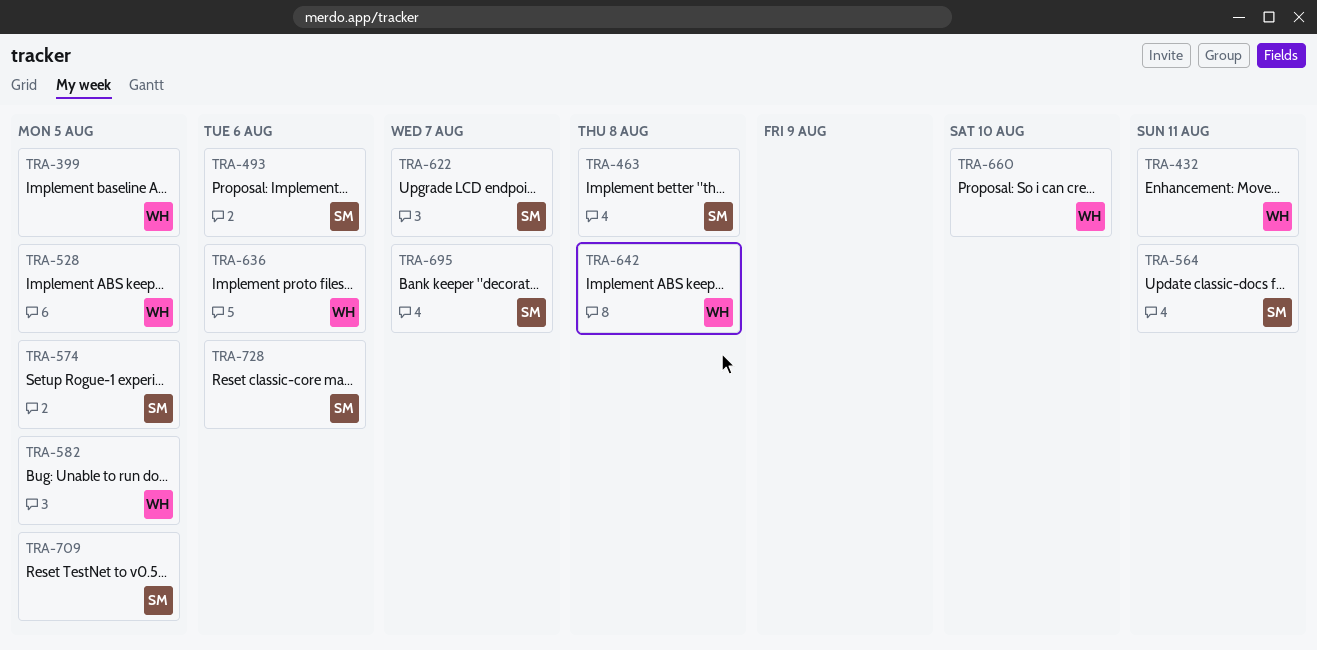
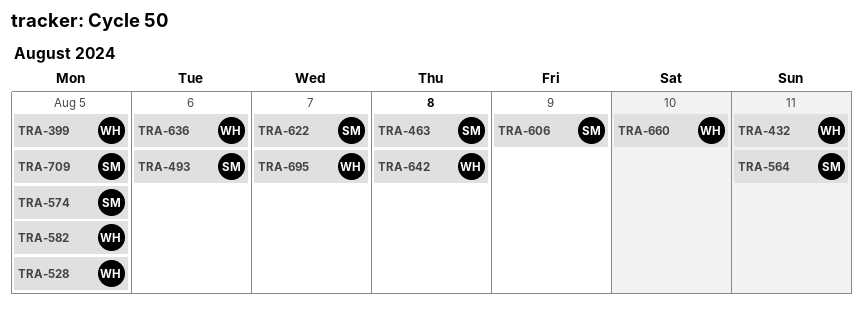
TRA-606: none -> present
TRA-695, owner: SM -> WH
TRA-728: present -> none

